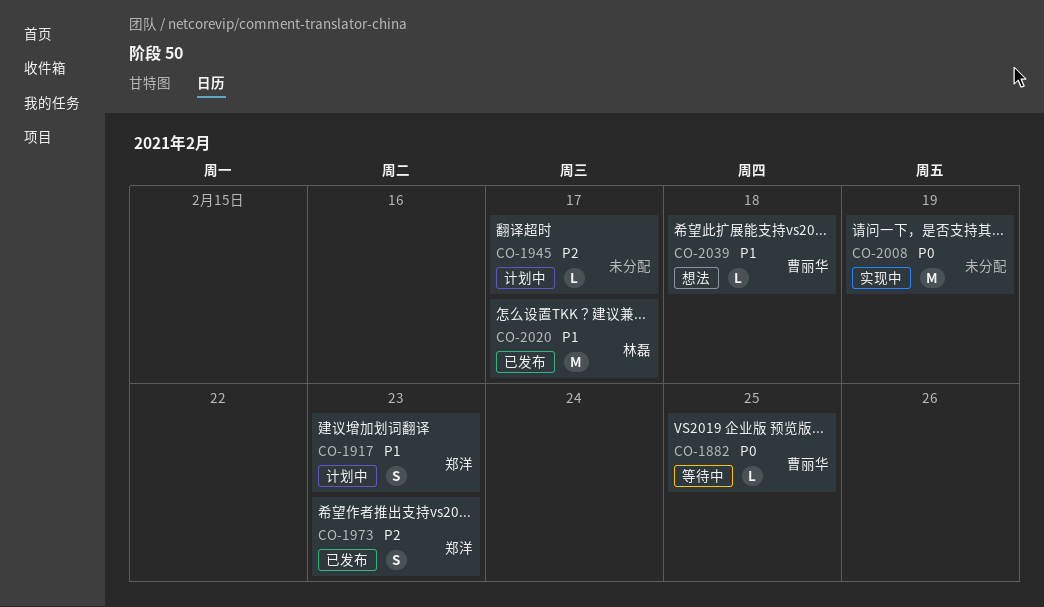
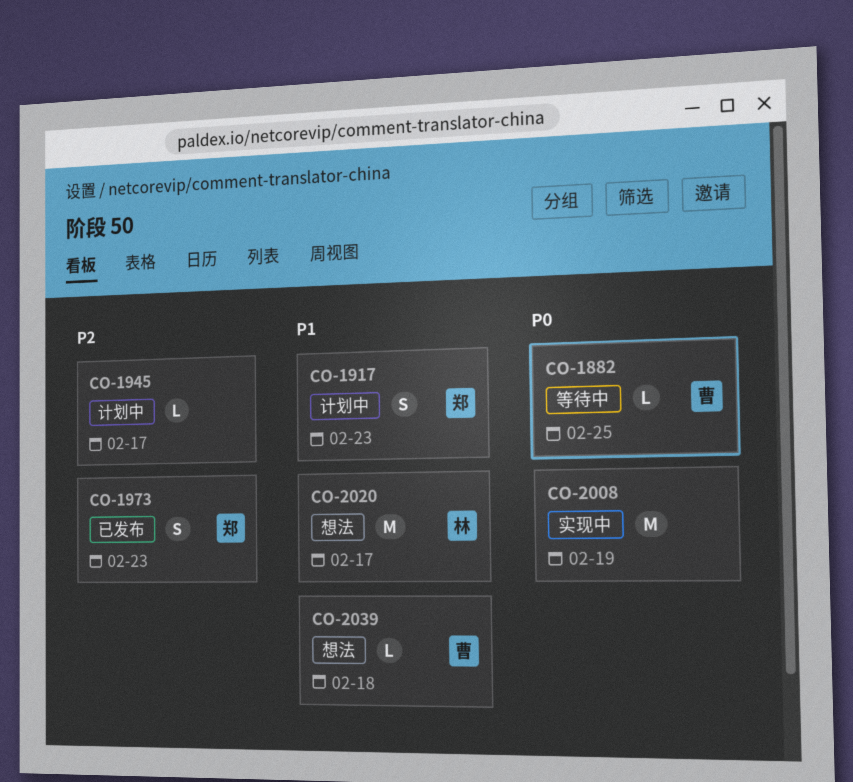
CO-2020, status: 已发布 -> 想法

